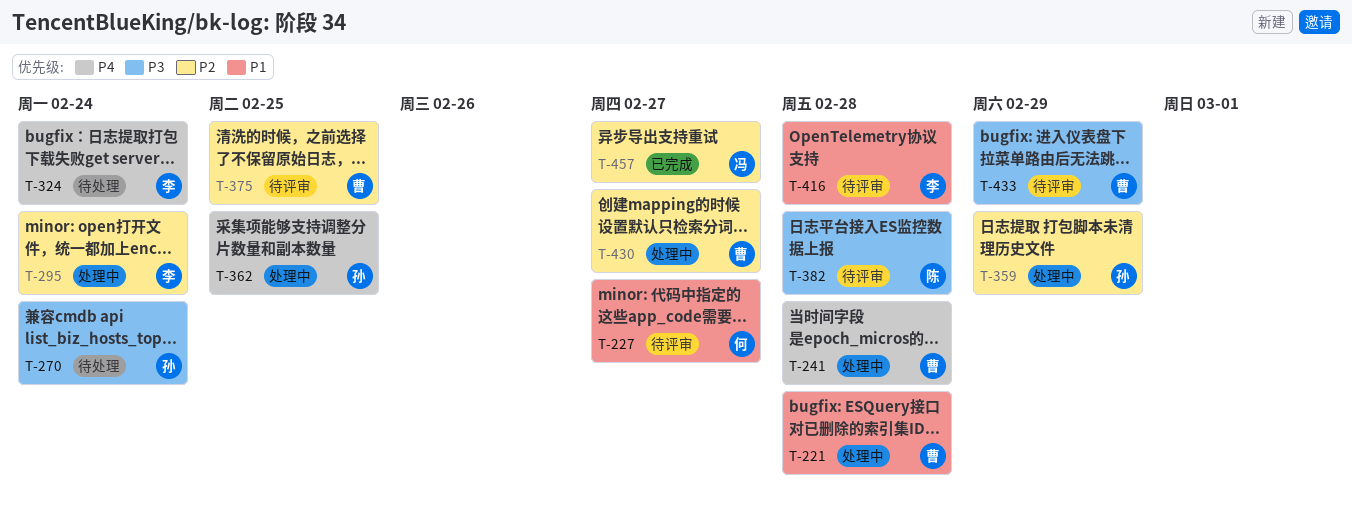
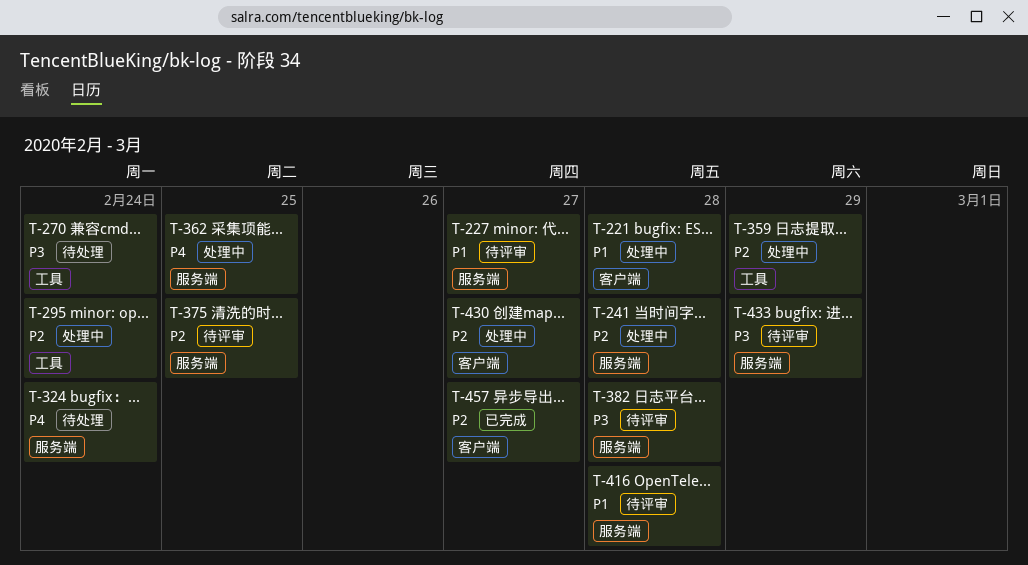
T-241, priority: P4 -> P2

